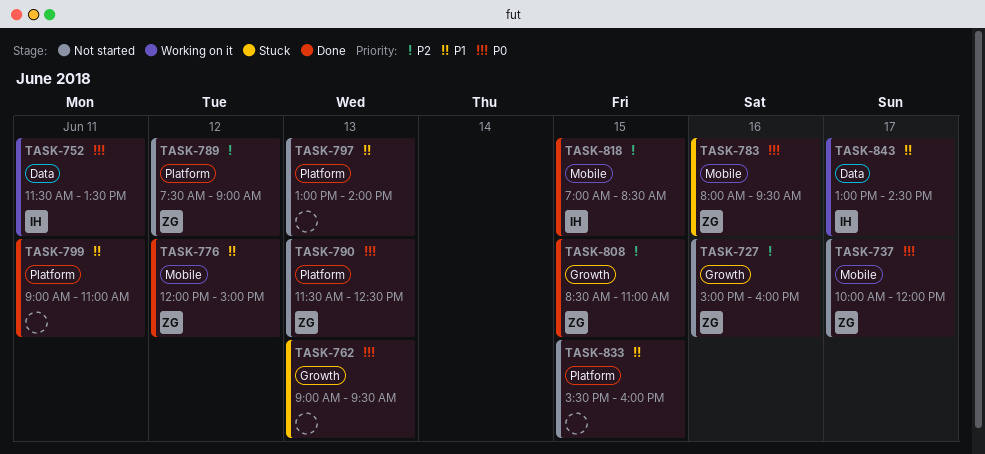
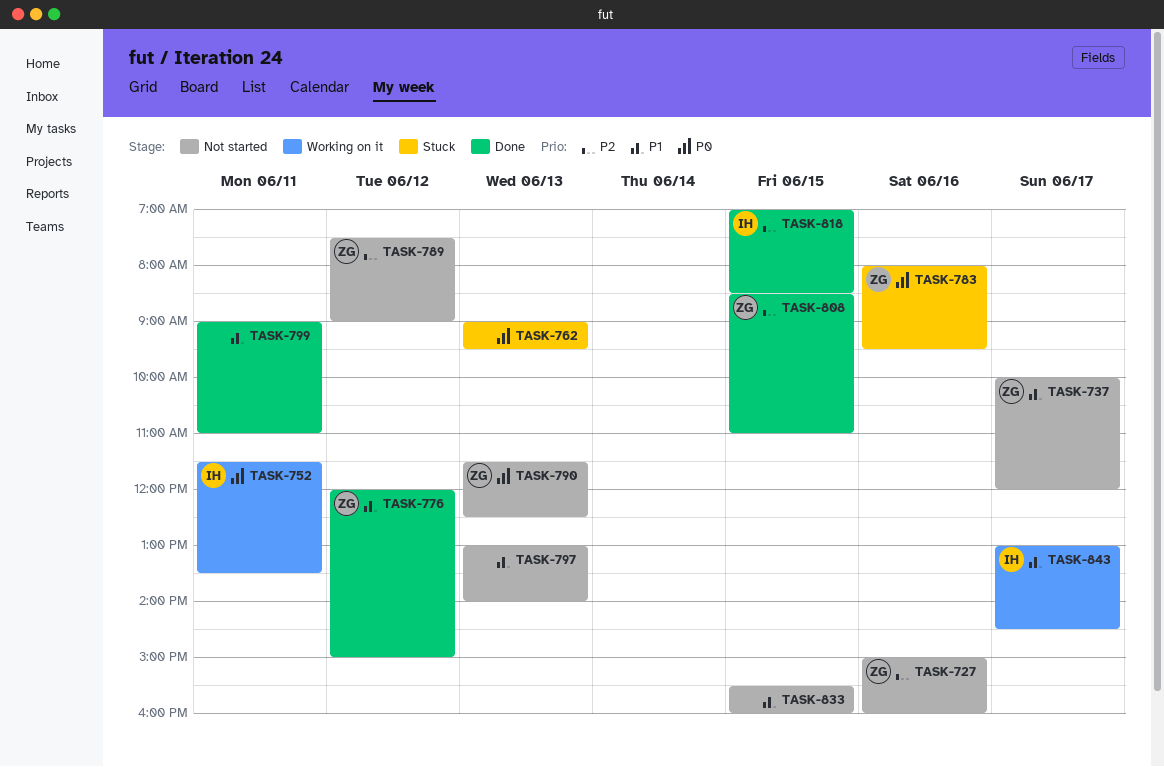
TASK-737, priority: P0 -> P1

